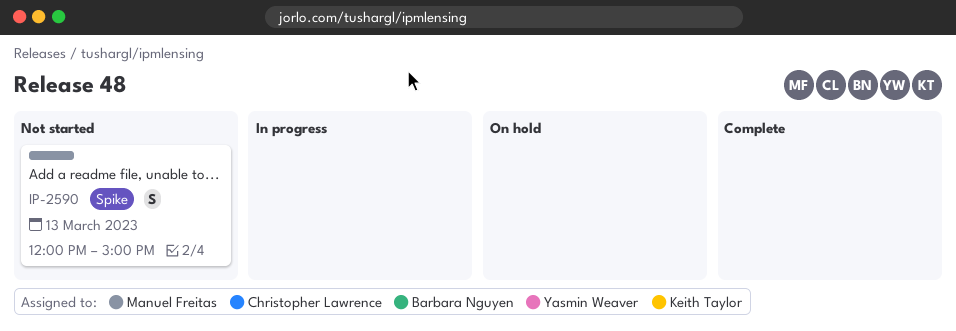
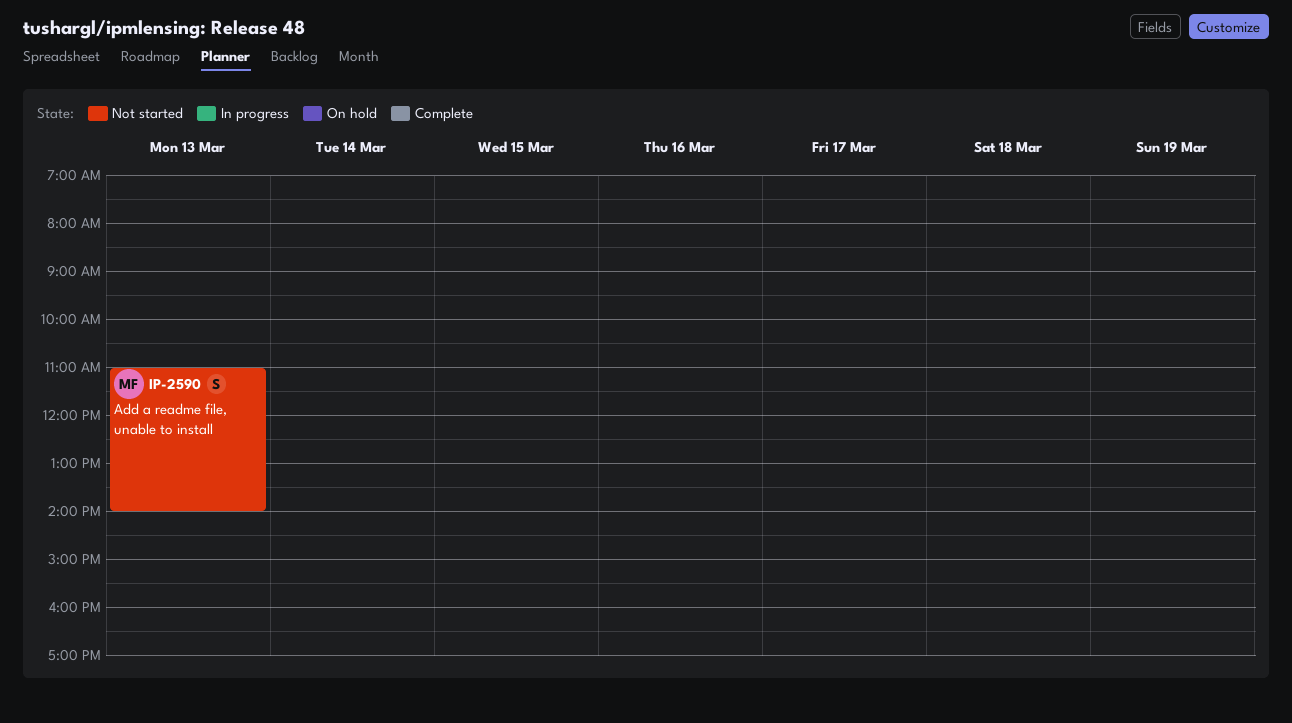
IP-2590, begins: 12:00 -> 11:00
IP-2590, ends: 15:00 -> 14:00

